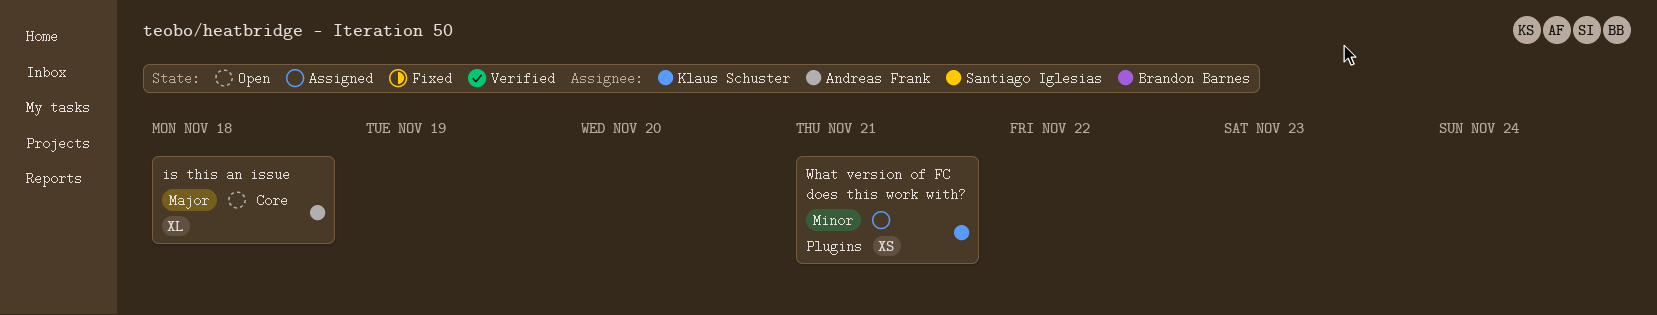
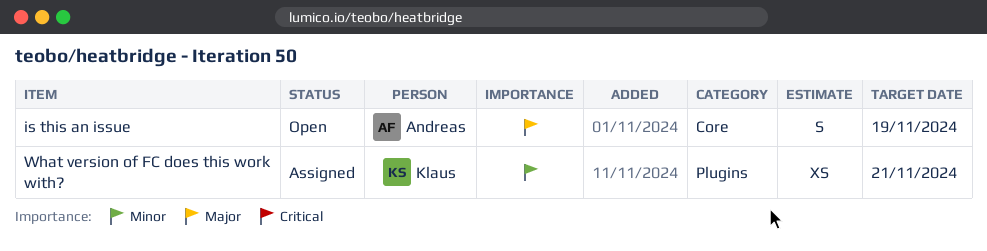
is this an issue, estimate: XL -> S
is this an issue, due: Nov 18 -> Nov 19

